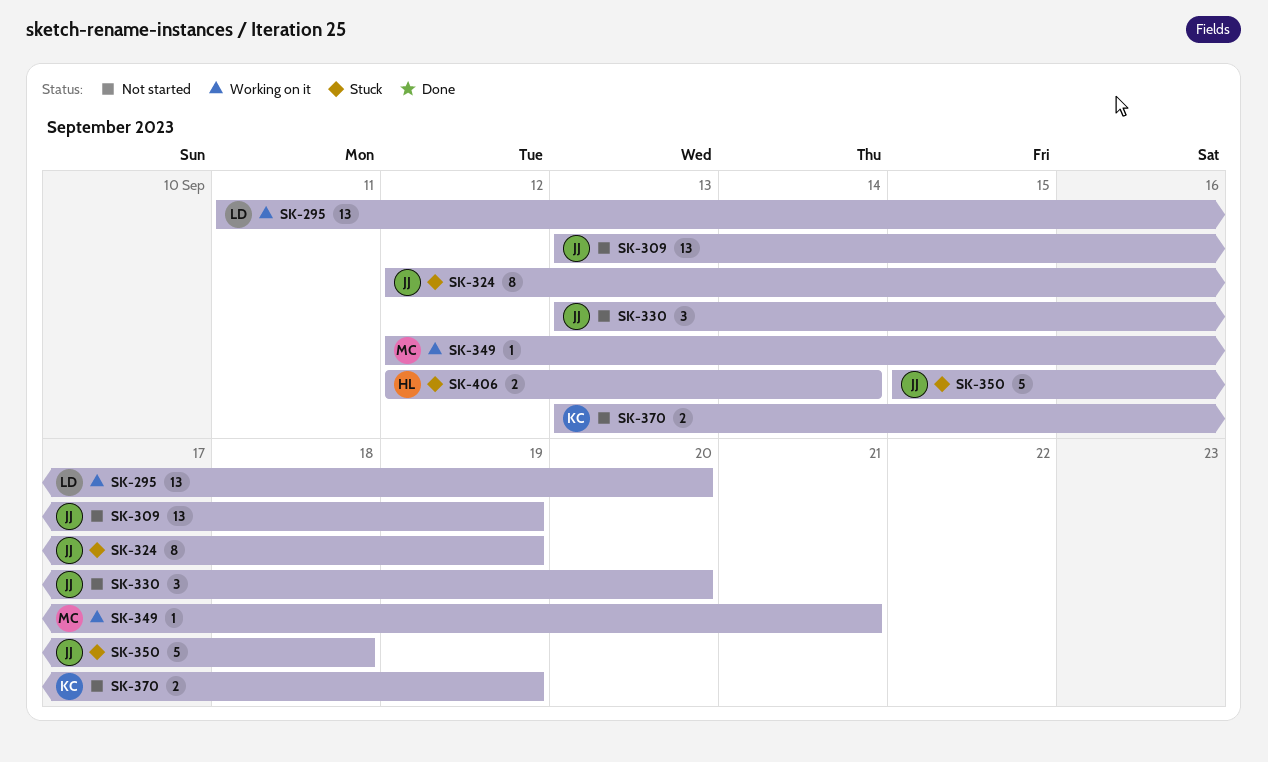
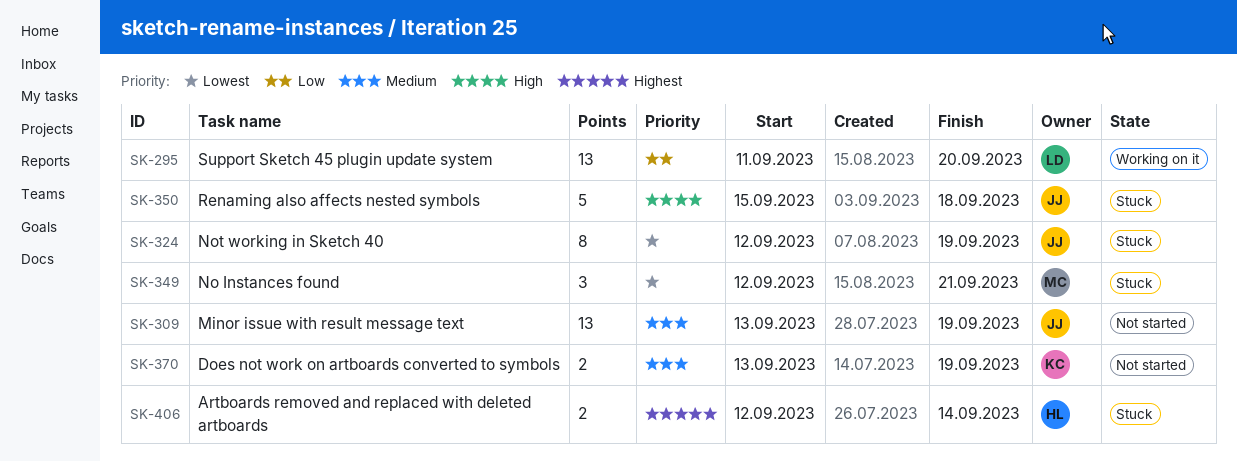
SK-330: present -> none
SK-349, status: Working on it -> Stuck
SK-349, estimate: 1 -> 3

